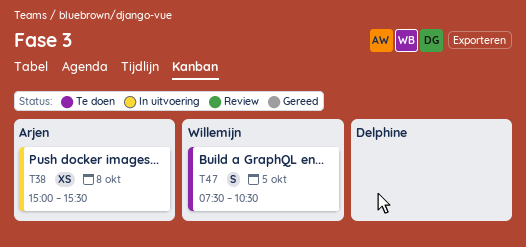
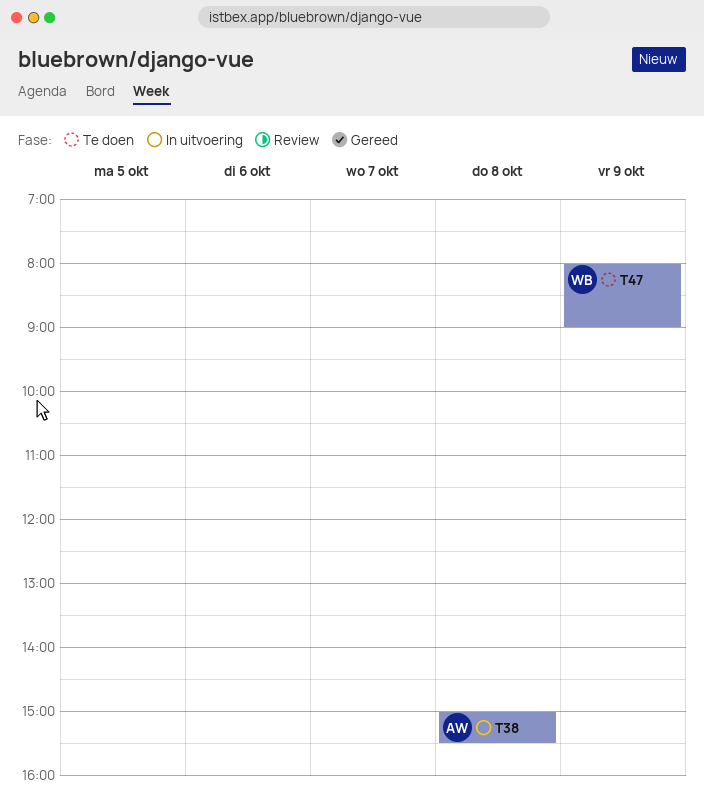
T47, day: Oct 5 -> Oct 9
T47, begins: 07:30 -> 08:00
T47, ends: 10:30 -> 09:00

